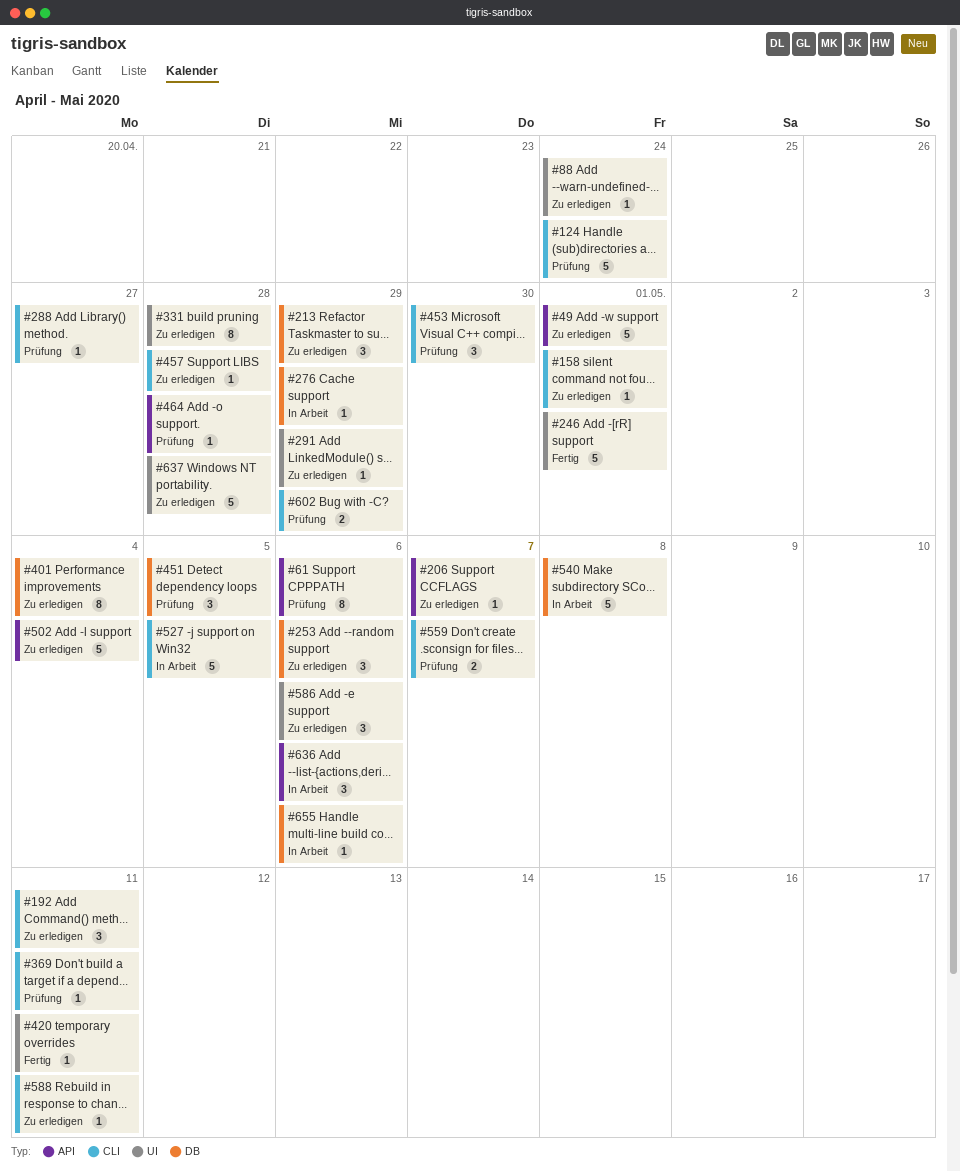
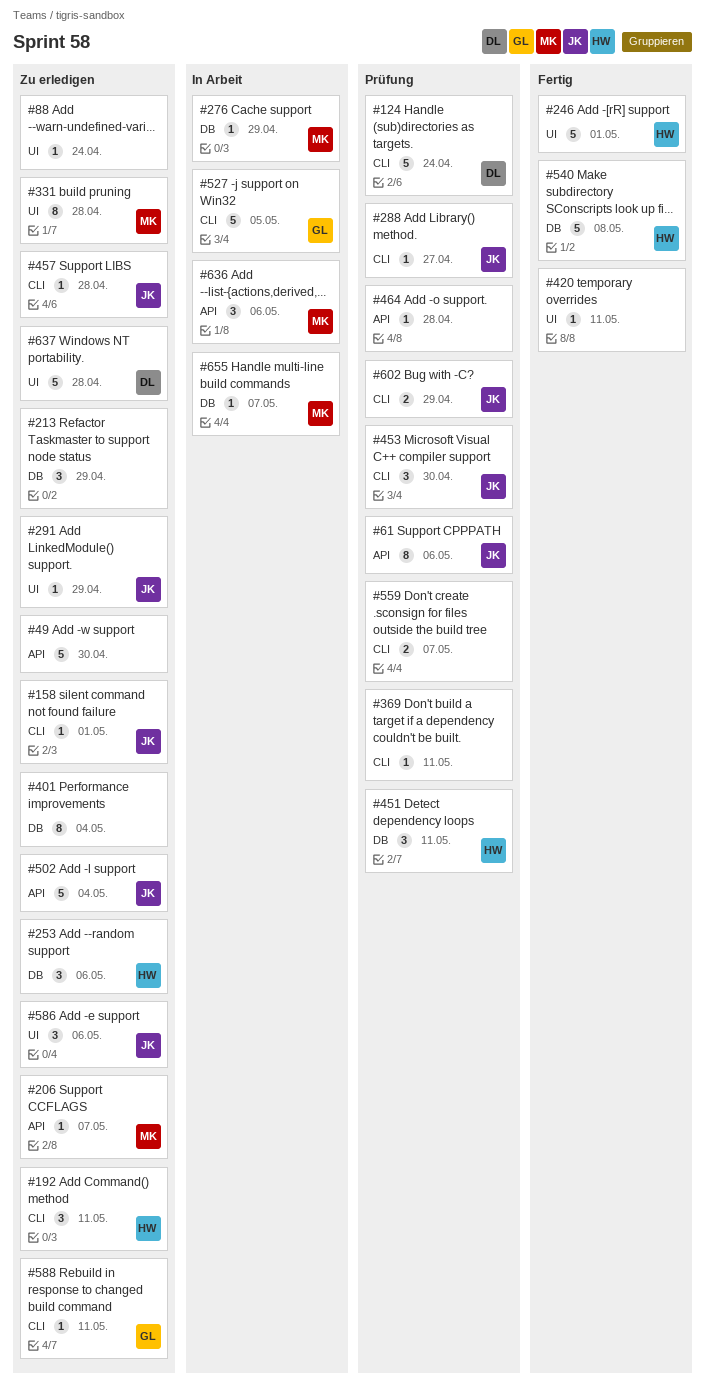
#49, due: May 1 -> Apr 30
#451, due: May 5 -> May 11
#540, status: In Arbeit -> Fertig
#655, due: May 6 -> May 7

